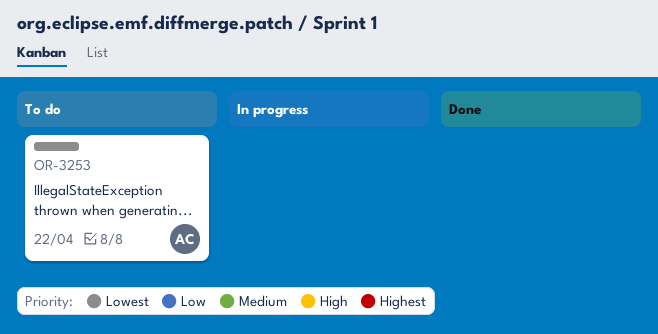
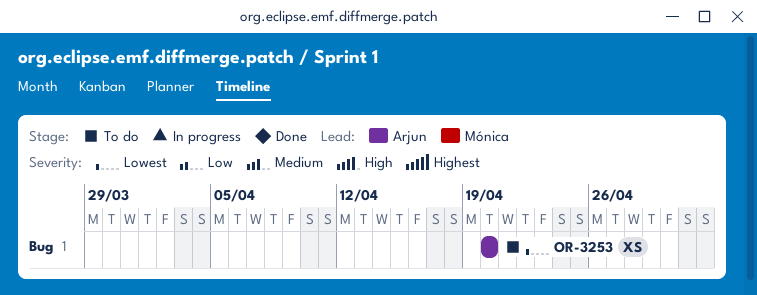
OR-3253, due: Apr 22 -> Apr 20

